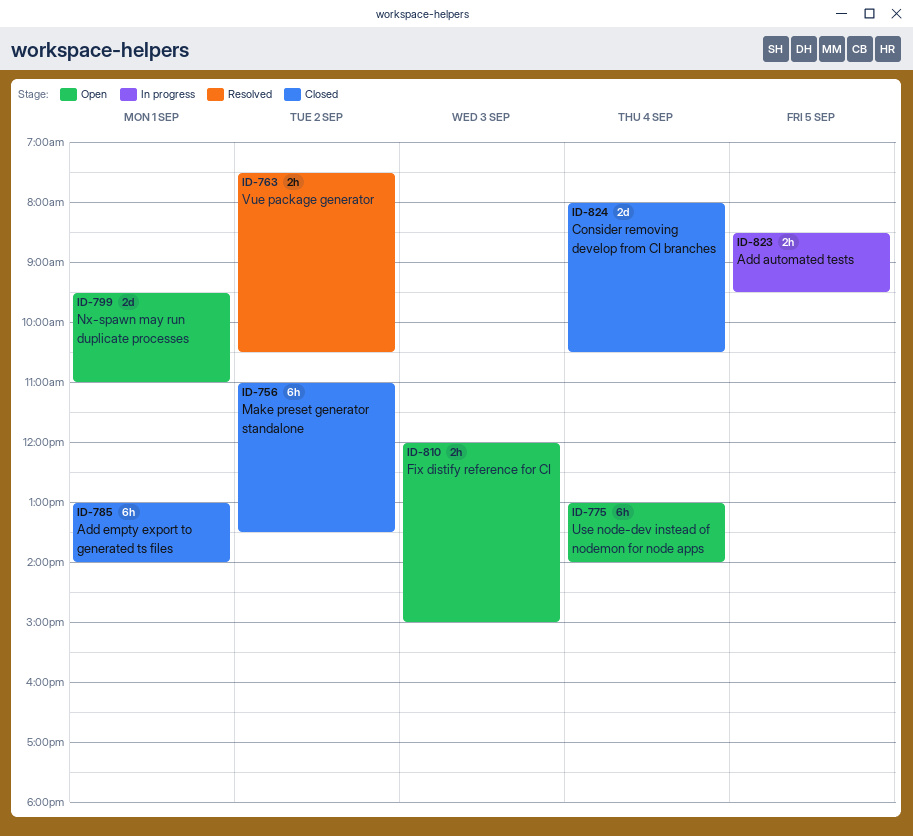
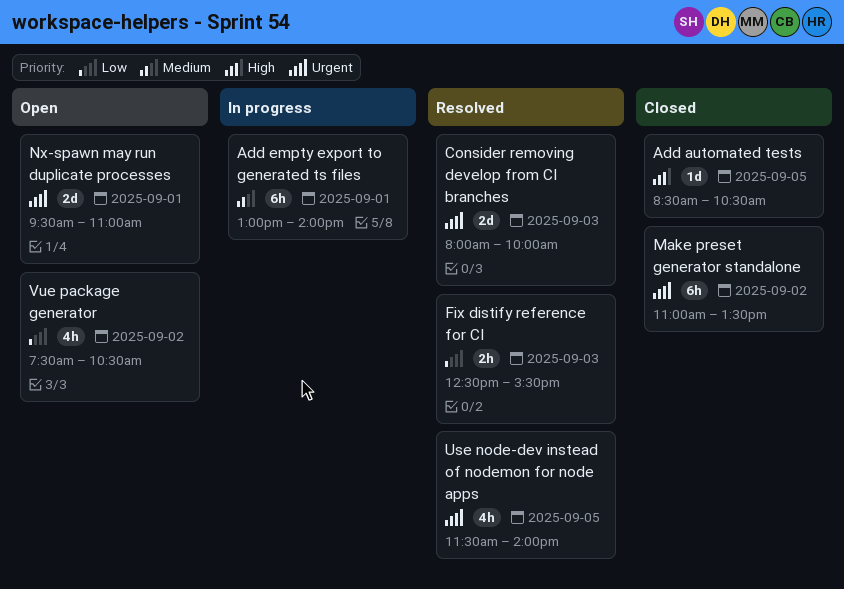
Add automated tests, status: In progress -> Closed
Add automated tests, estimate: 2h -> 1d
Add automated tests, ends: 09:30 -> 10:30
Add empty export to generated ts files, status: Closed -> In progress
Consider removing develop from CI branches, status: Closed -> Resolved
Consider removing develop from CI branches, day: Sep 4 -> Sep 3
Consider removing develop from CI branches, ends: 10:30 -> 10:00
Fix distify reference for CI, status: Open -> Resolved
Fix distify reference for CI, begins: 12:00 -> 12:30
Fix distify reference for CI, ends: 15:00 -> 15:30
Use node-dev instead of nodemon for node apps, status: Open -> Resolved
Use node-dev instead of nodemon for node apps, estimate: 6h -> 4h
Use node-dev instead of nodemon for node apps, day: Sep 4 -> Sep 5
Use node-dev instead of nodemon for node apps, begins: 13:00 -> 11:30
Vue package generator, status: Resolved -> Open
Vue package generator, estimate: 2h -> 4h

